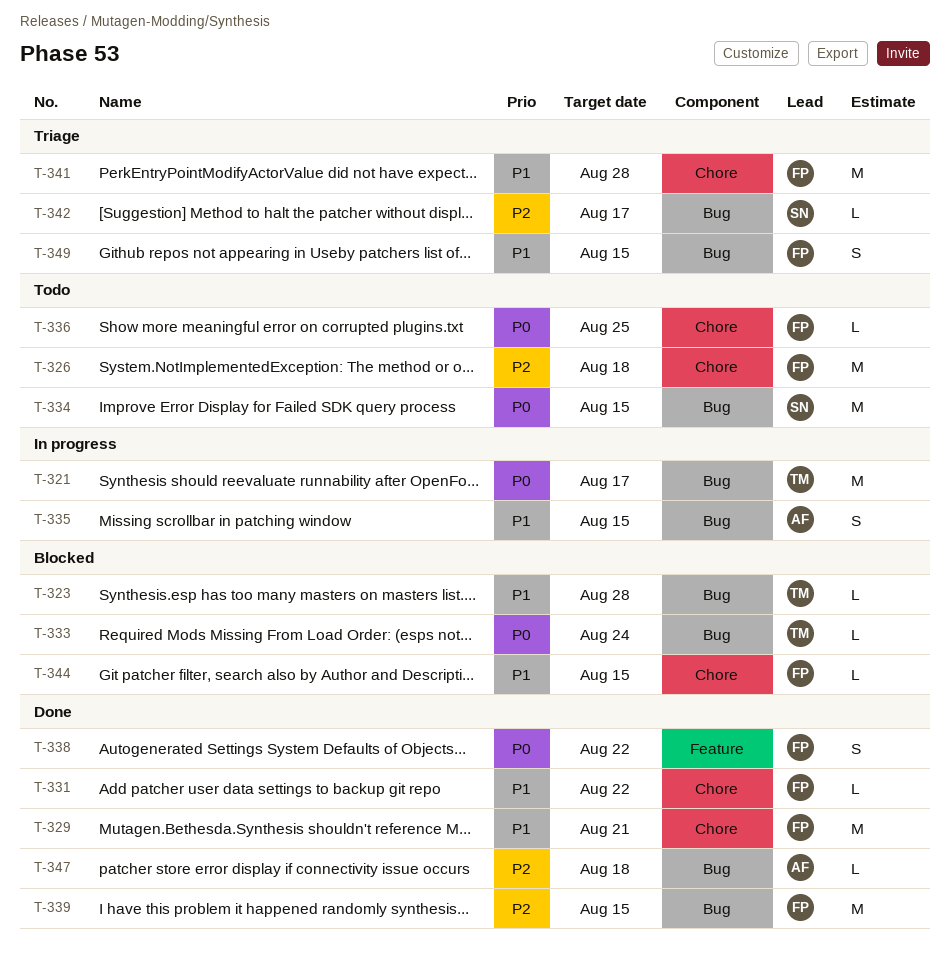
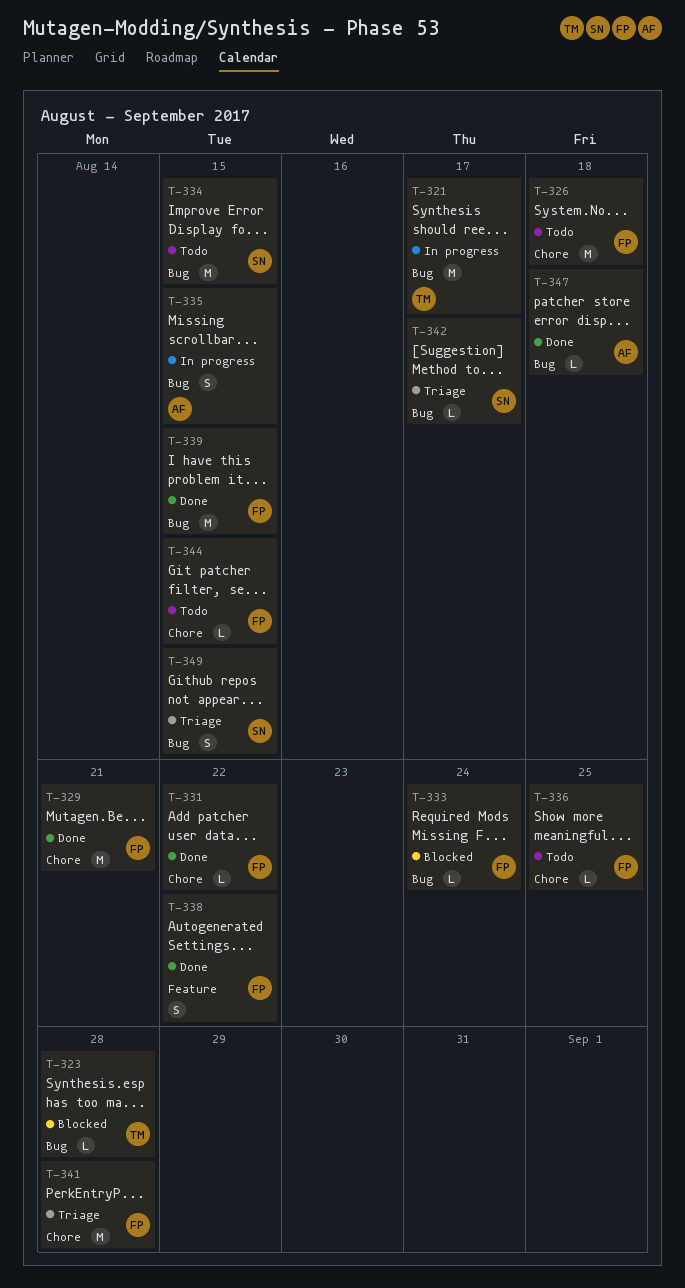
T-333, owner: TM -> FP
T-344, status: Blocked -> Todo
T-349, owner: FP -> SN

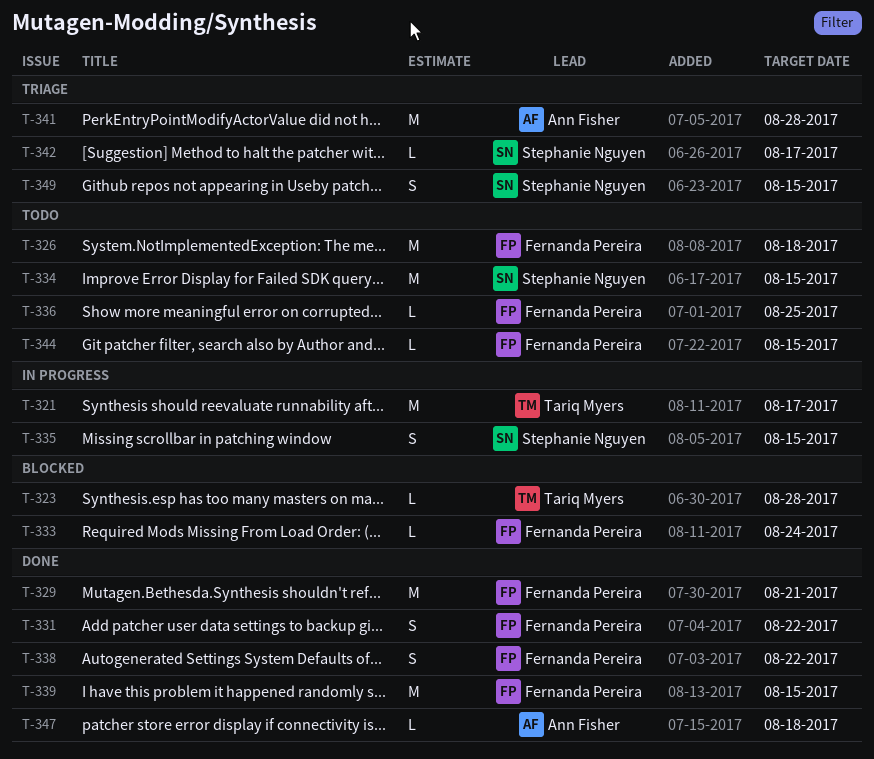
T-331, estimate: L -> S
T-335, owner: Ann Fisher -> Stephanie Nguyen
T-341, owner: Fernanda Pereira -> Ann Fisher

